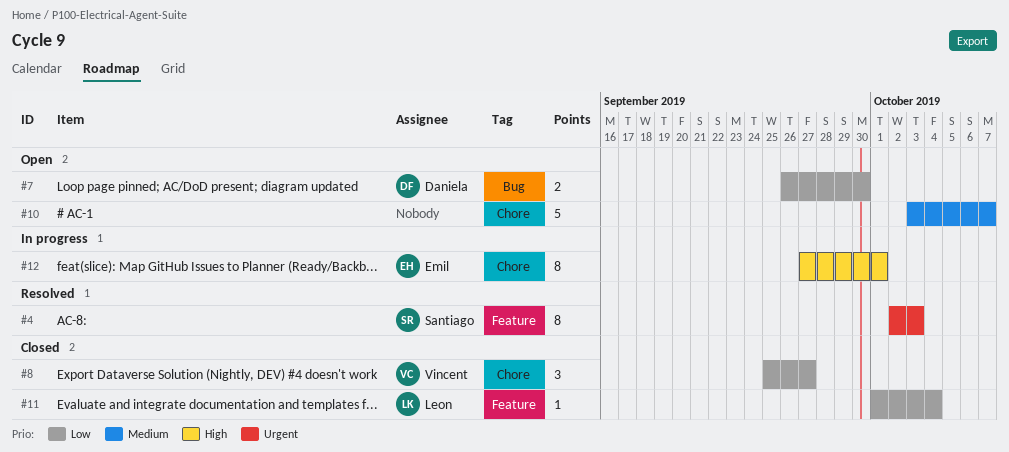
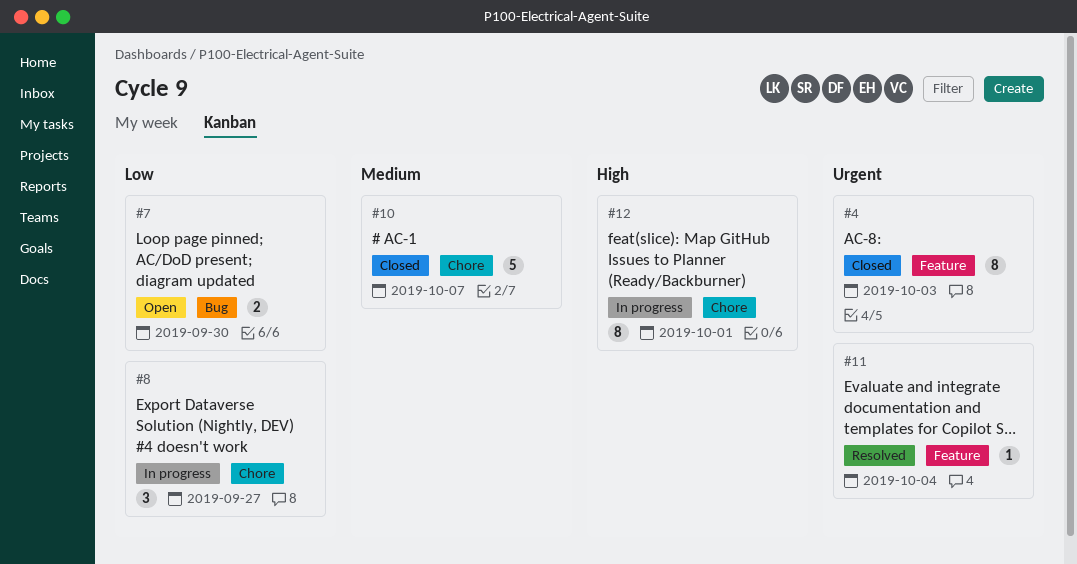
#4, status: Resolved -> Closed
#8, status: Closed -> In progress
#10, status: Open -> Closed
#11, status: Closed -> Resolved
#11, priority: Low -> Urgent

